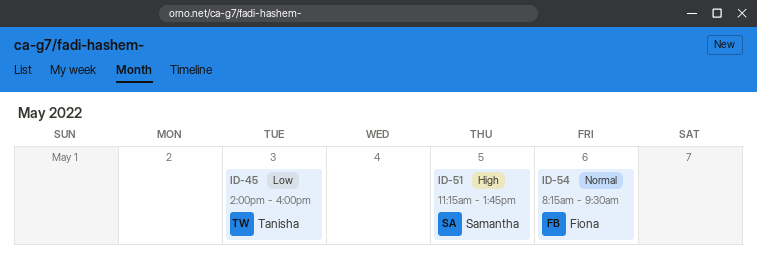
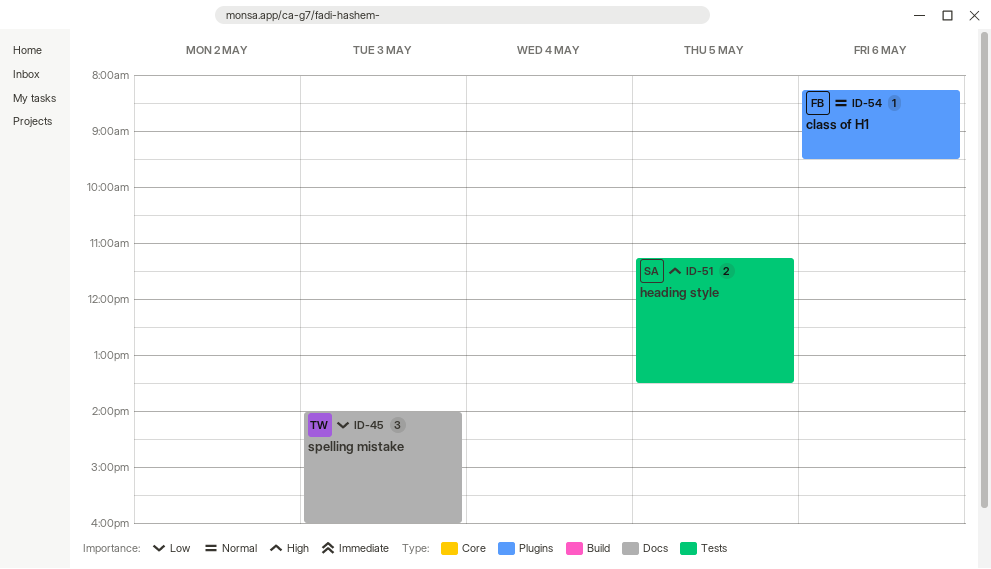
ID-51, ends: 13:45 -> 13:30

